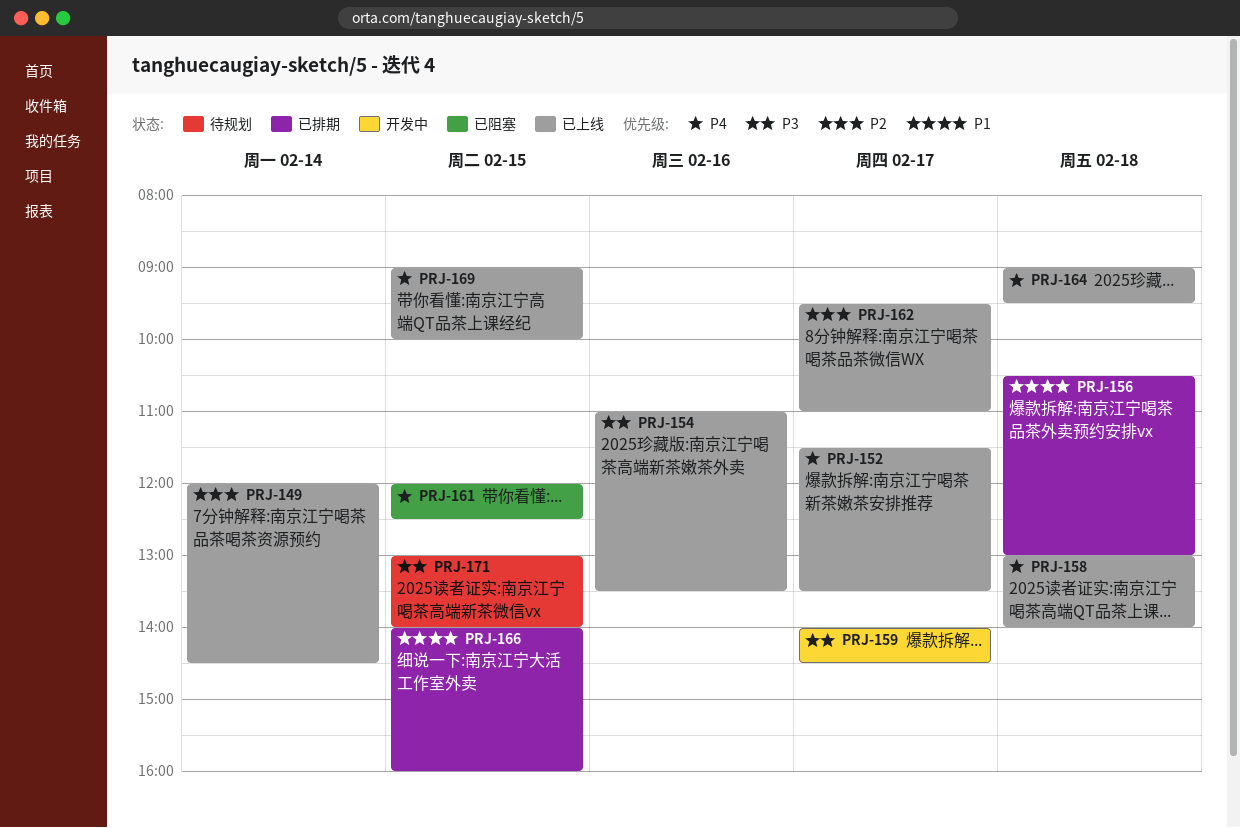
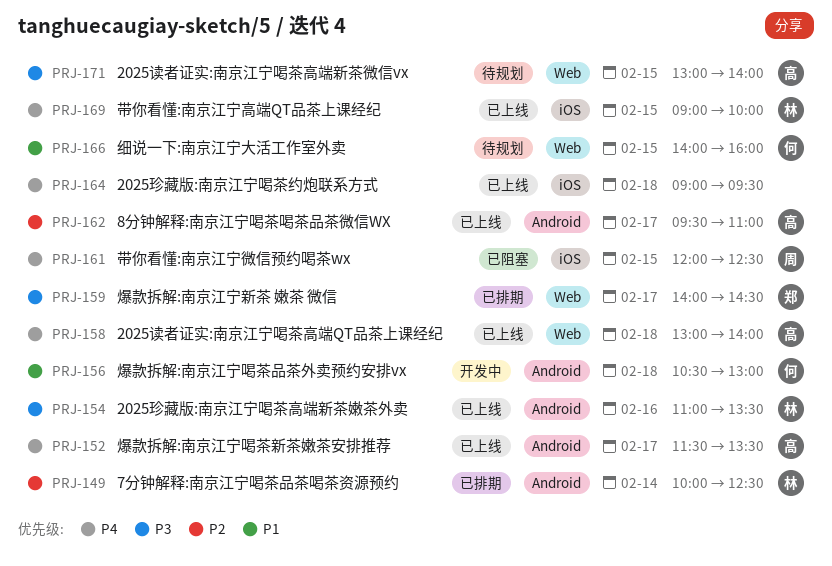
PRJ-149, status: 已上线 -> 已排期
PRJ-149, begins: 12:00 -> 10:00
PRJ-149, ends: 14:30 -> 12:30
PRJ-156, status: 已排期 -> 开发中
PRJ-159, status: 开发中 -> 已排期
PRJ-166, status: 已排期 -> 待规划

